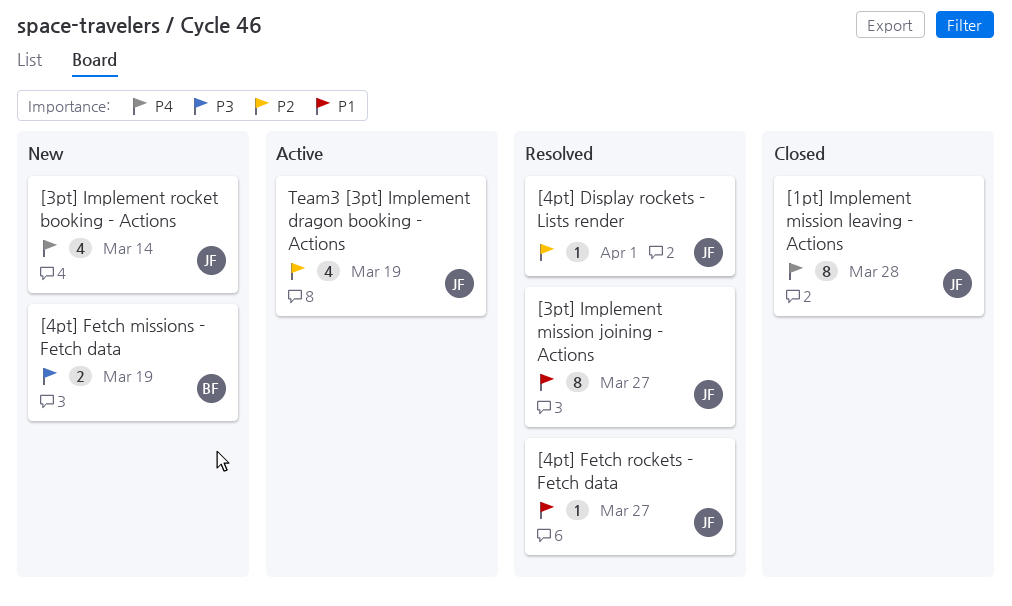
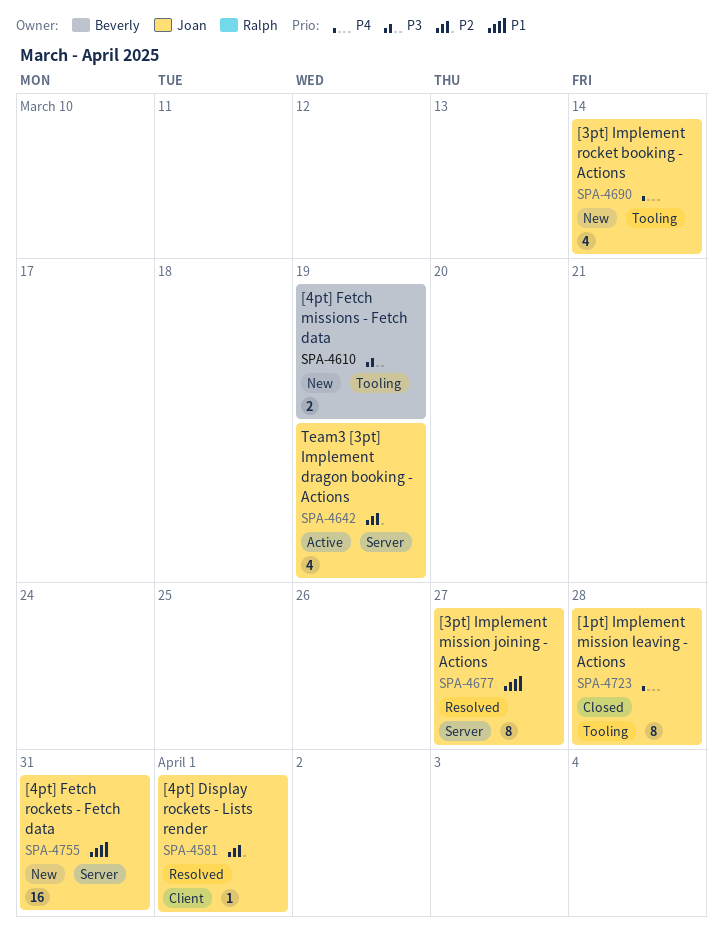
[4pt] Fetch rockets - Fetch data, status: Resolved -> New
[4pt] Fetch rockets - Fetch data, estimate: 1 -> 16
[4pt] Fetch rockets - Fetch data, due: Mar 27 -> Mar 31

